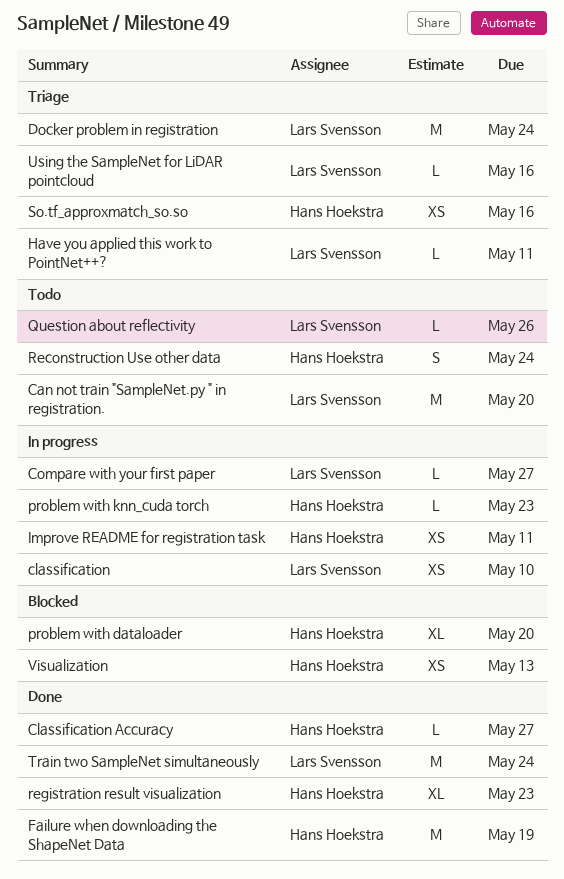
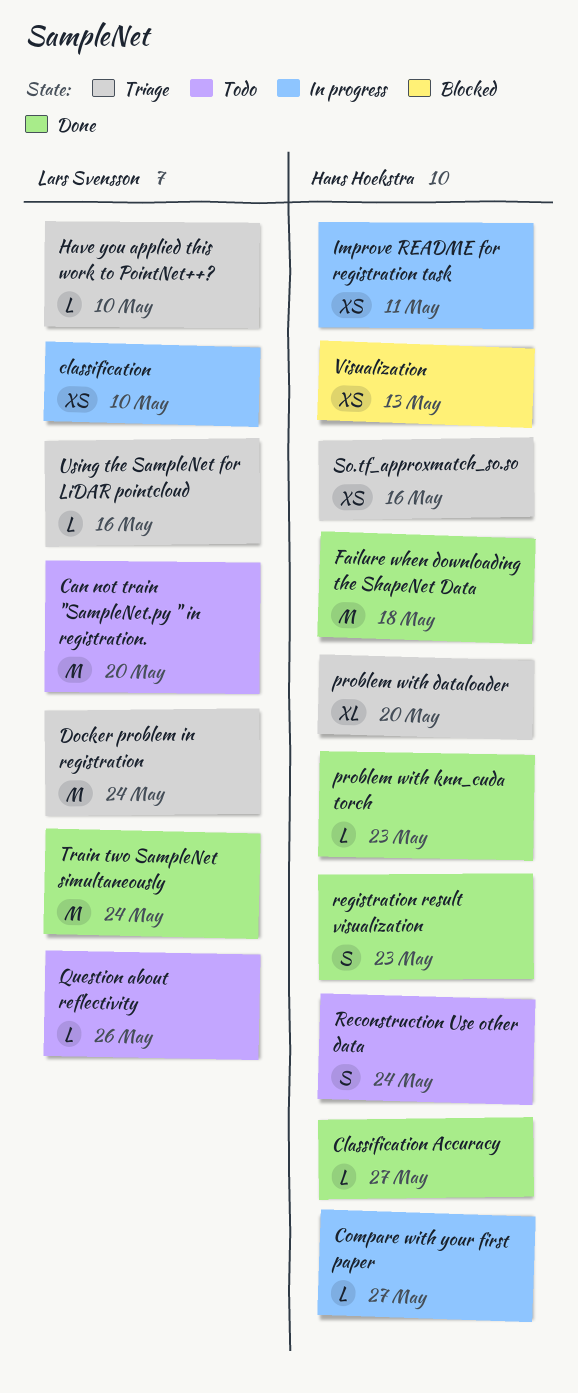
Compare with your first paper, owner: Lars Svensson -> Hans Hoekstra
Failure when downloading the ShapeNet Data, due: May 19 -> May 18
Have you applied this work to PointNet++?, due: May 11 -> May 10
problem with dataloader, status: Blocked -> Triage
problem with knn_cuda torch, status: In progress -> Done
registration result visualization, estimate: XL -> S

